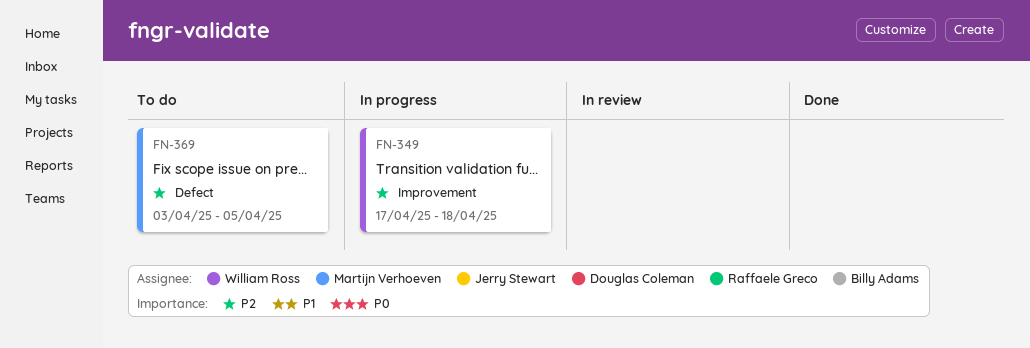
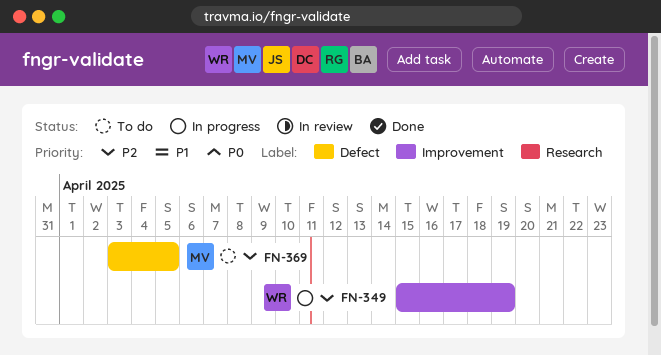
FN-349, start: Apr 17 -> Apr 15
FN-349, due: Apr 18 -> Apr 19

